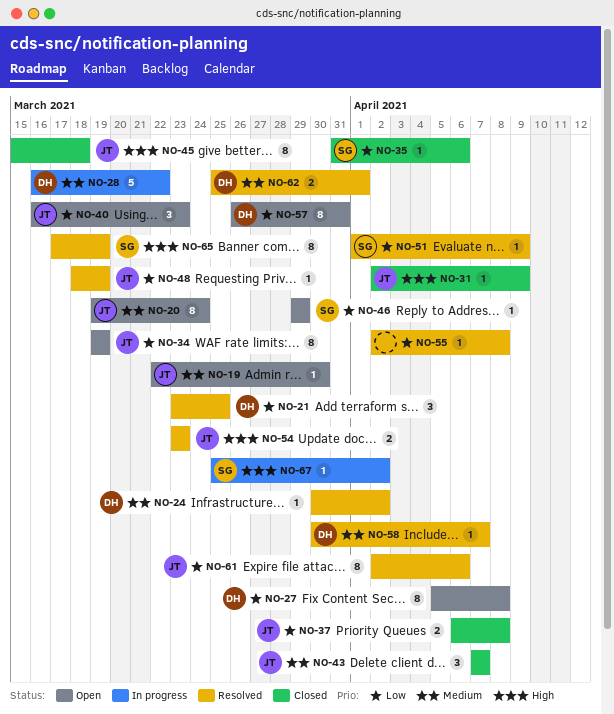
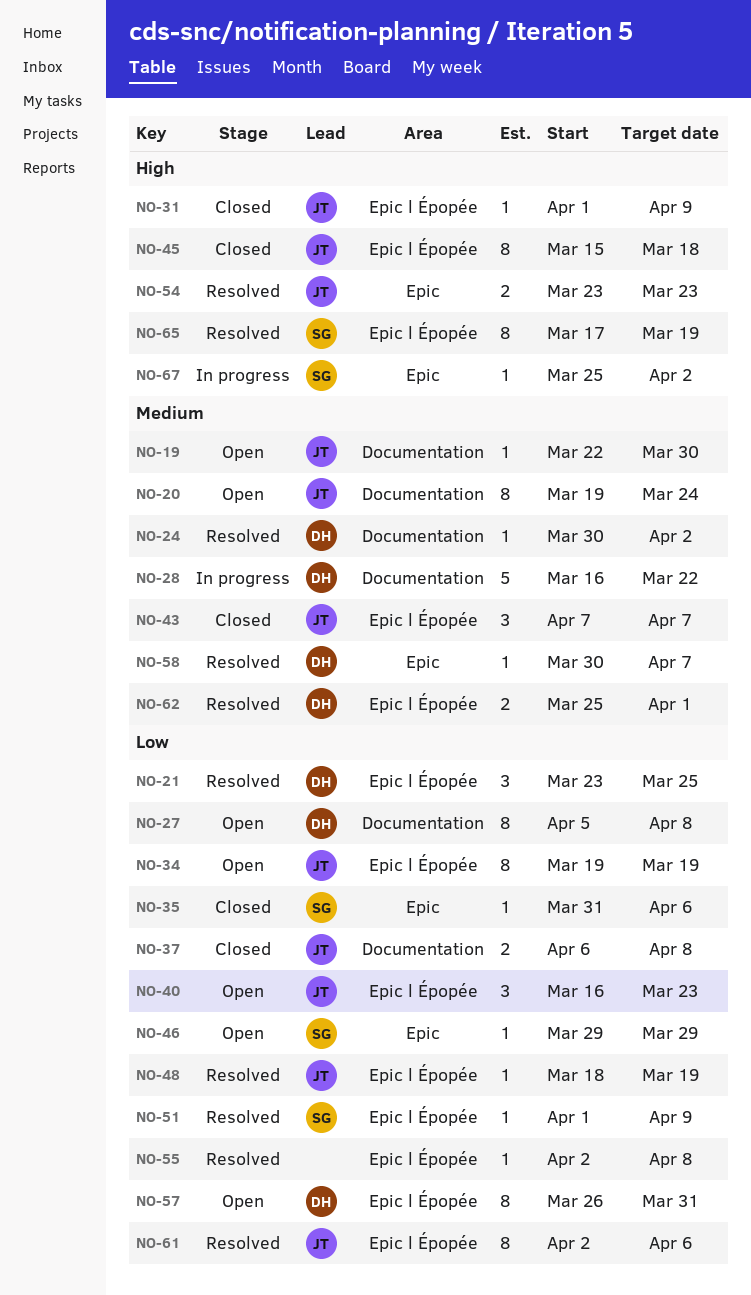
NO-31, start: Apr 2 -> Apr 1

